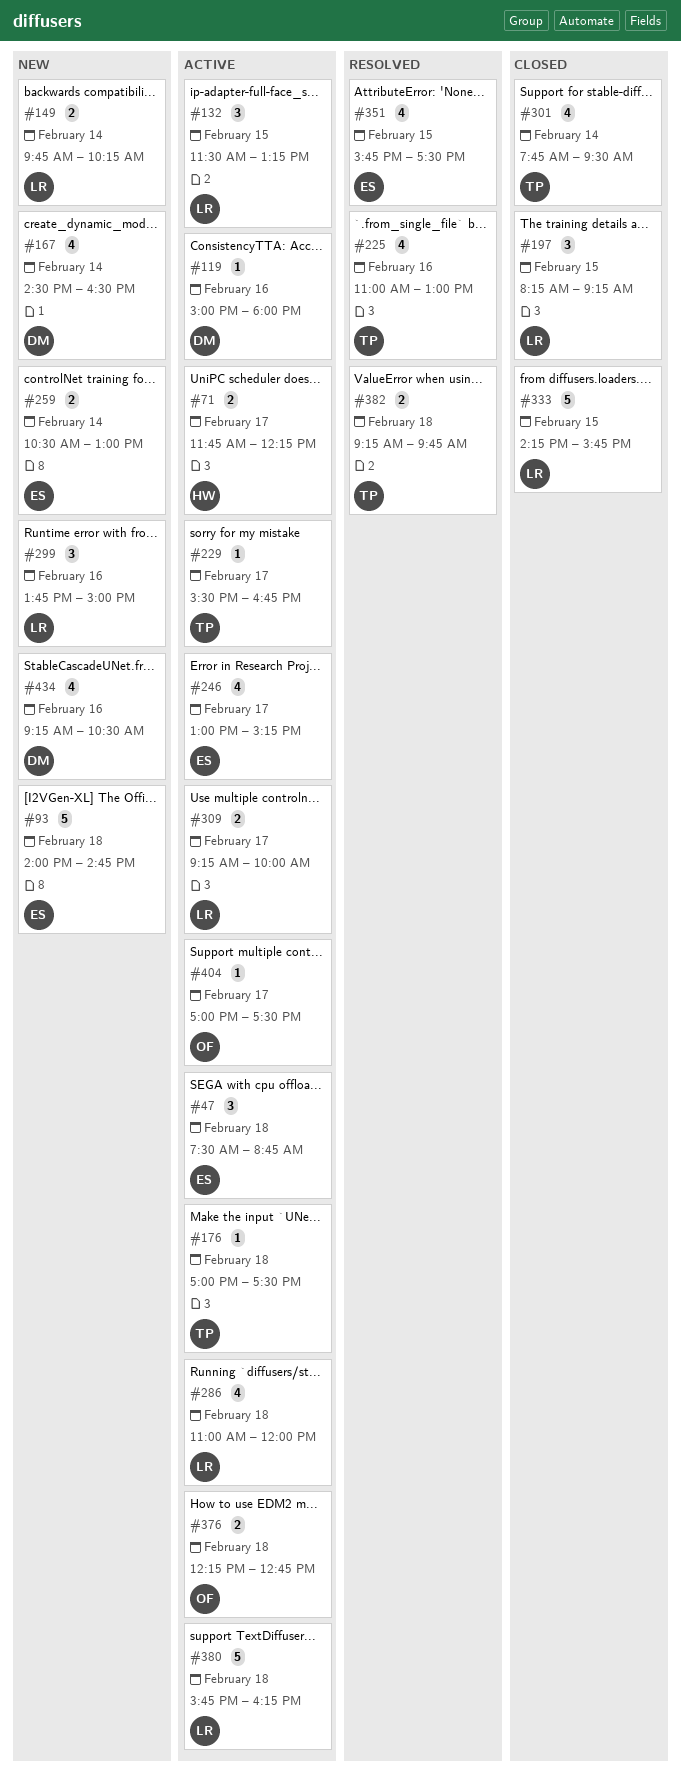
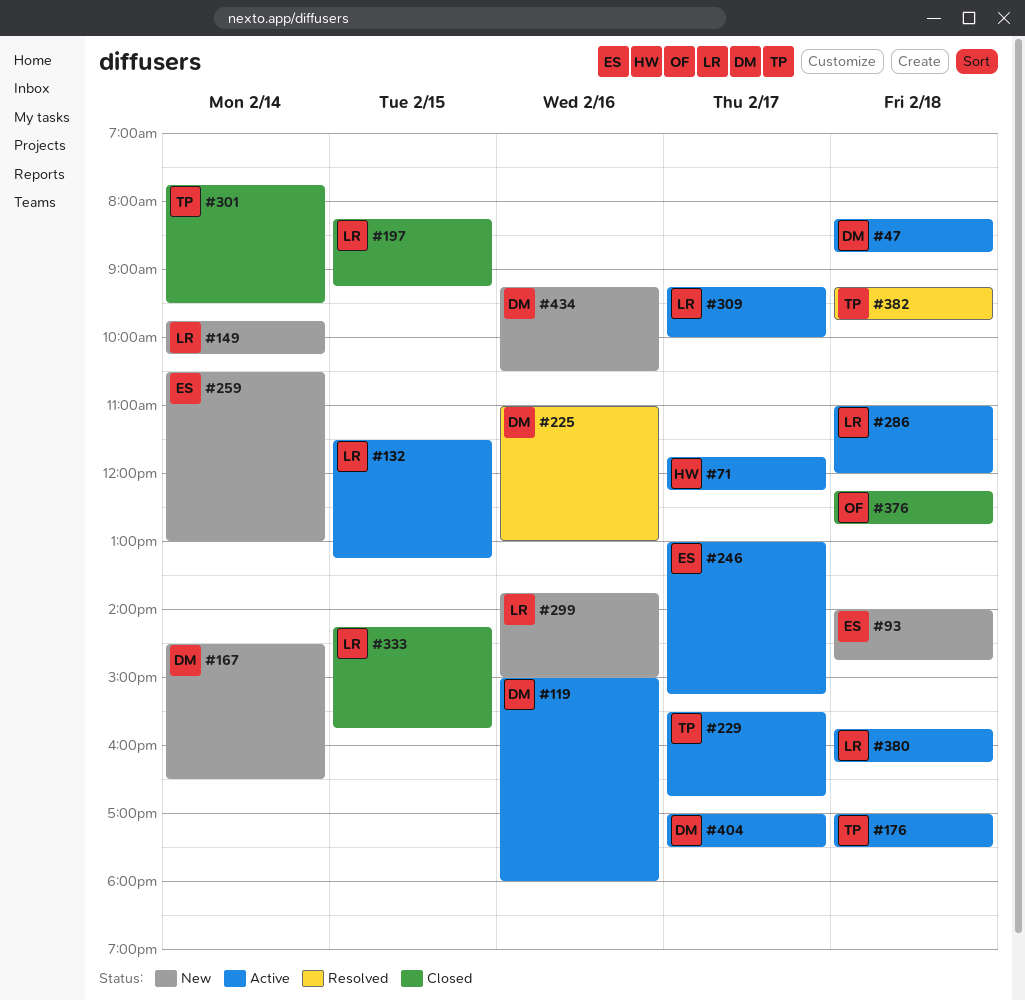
#47, owner: ES -> DM
#47, begins: 07:30 -> 08:15
#225, owner: TP -> DM
#351: present -> none
#376, status: Active -> Closed
#404, owner: OF -> DM

